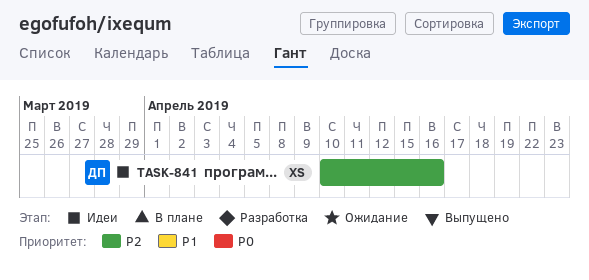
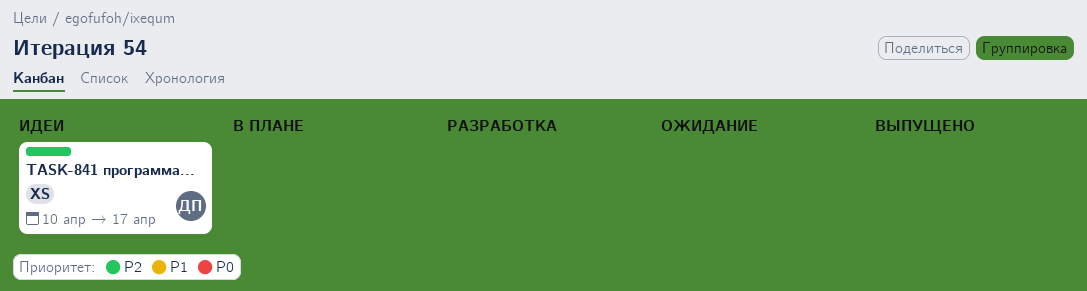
TASK-841, due: Apr 16 -> Apr 17

